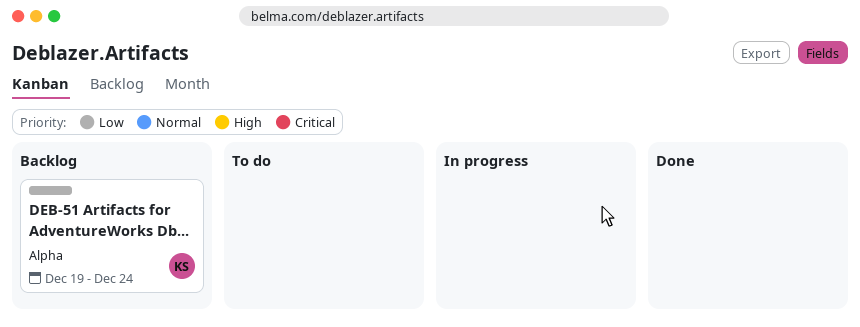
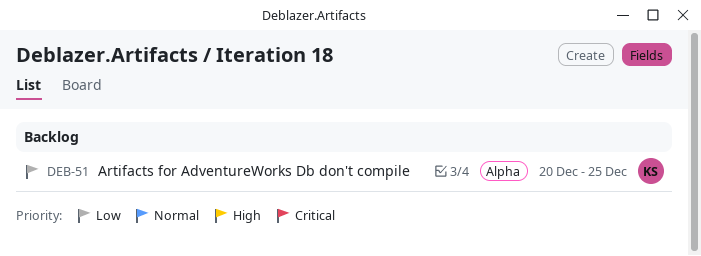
DEB-51, start: Dec 19 -> Dec 20
DEB-51, due: Dec 24 -> Dec 25

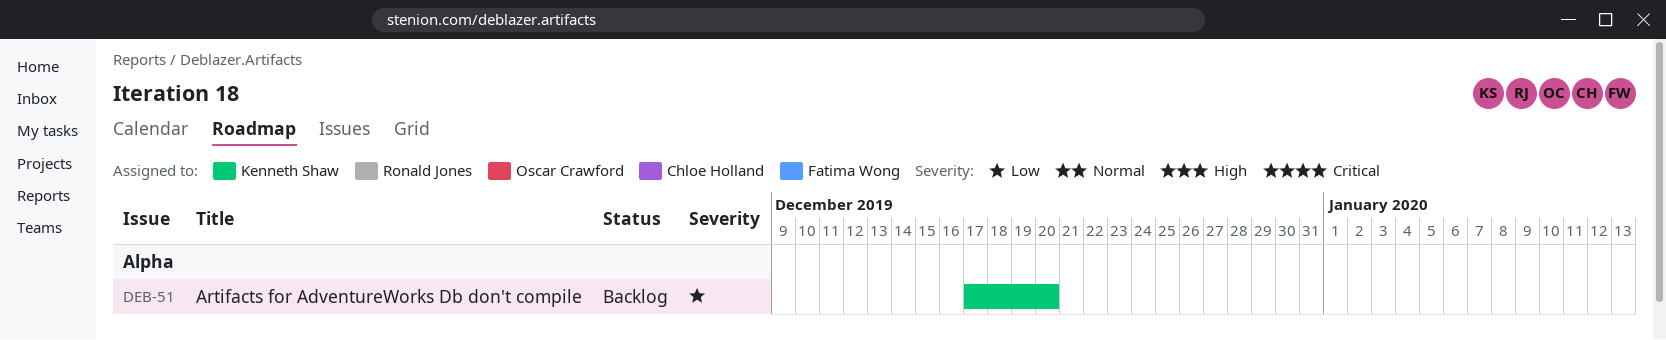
DEB-51, start: Dec 20 -> Dec 17
DEB-51, due: Dec 25 -> Dec 20

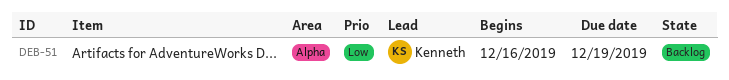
DEB-51, start: Dec 17 -> Dec 16
DEB-51, due: Dec 20 -> Dec 19

